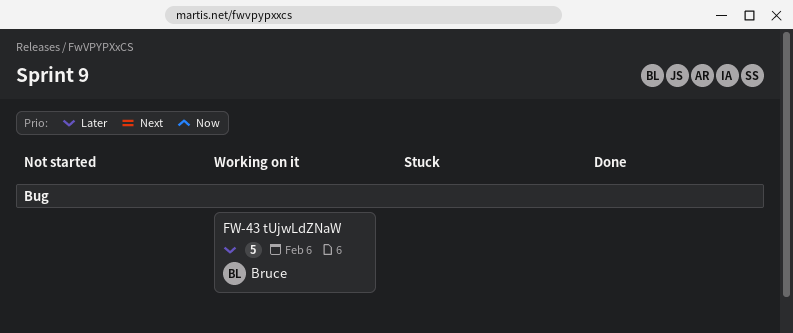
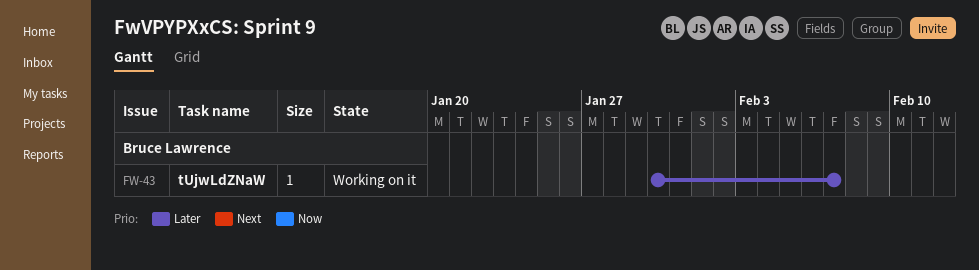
FW-43, estimate: 5 -> 1
FW-43, due: Feb 6 -> Feb 7

